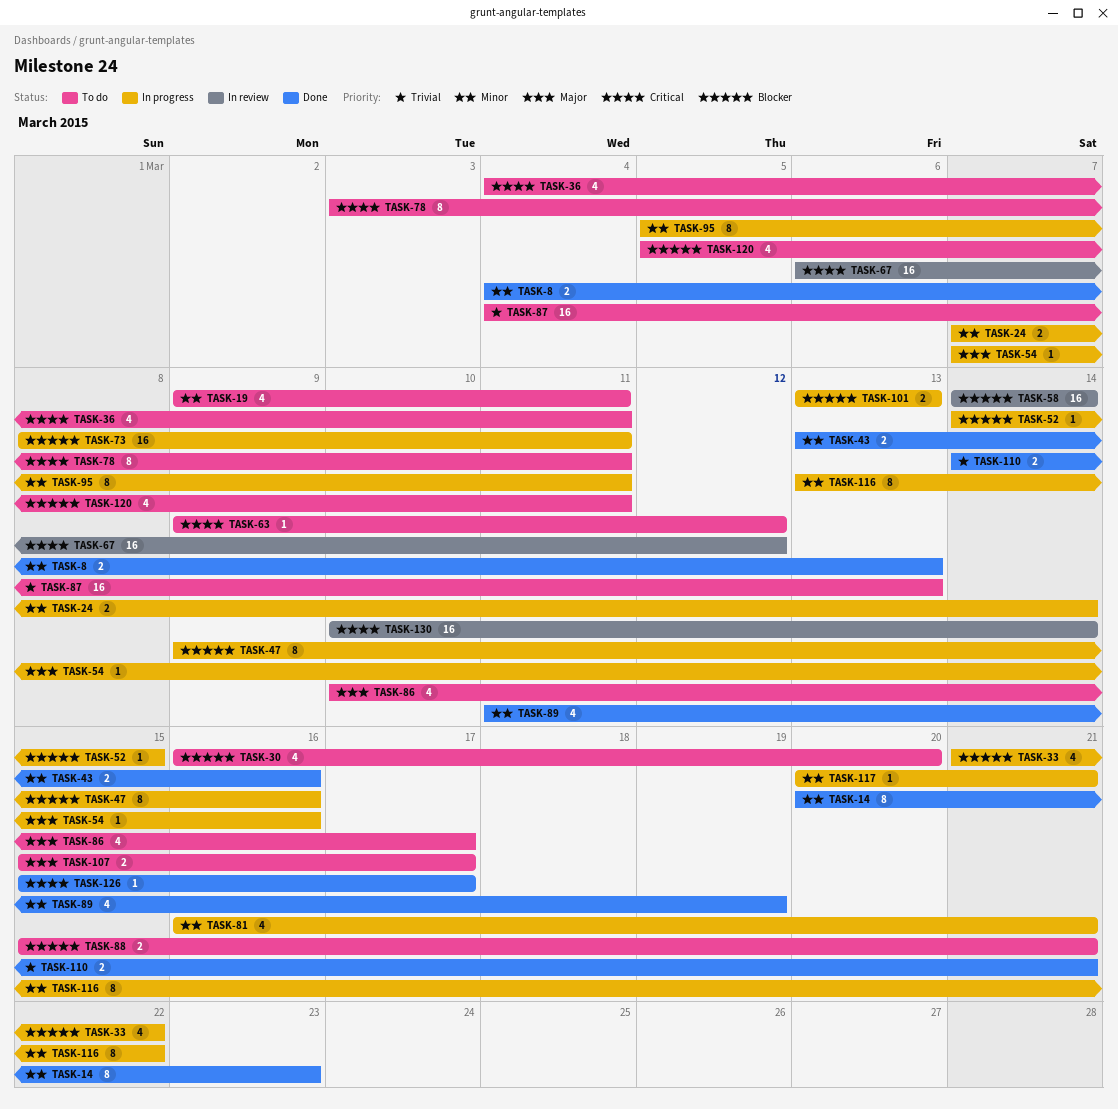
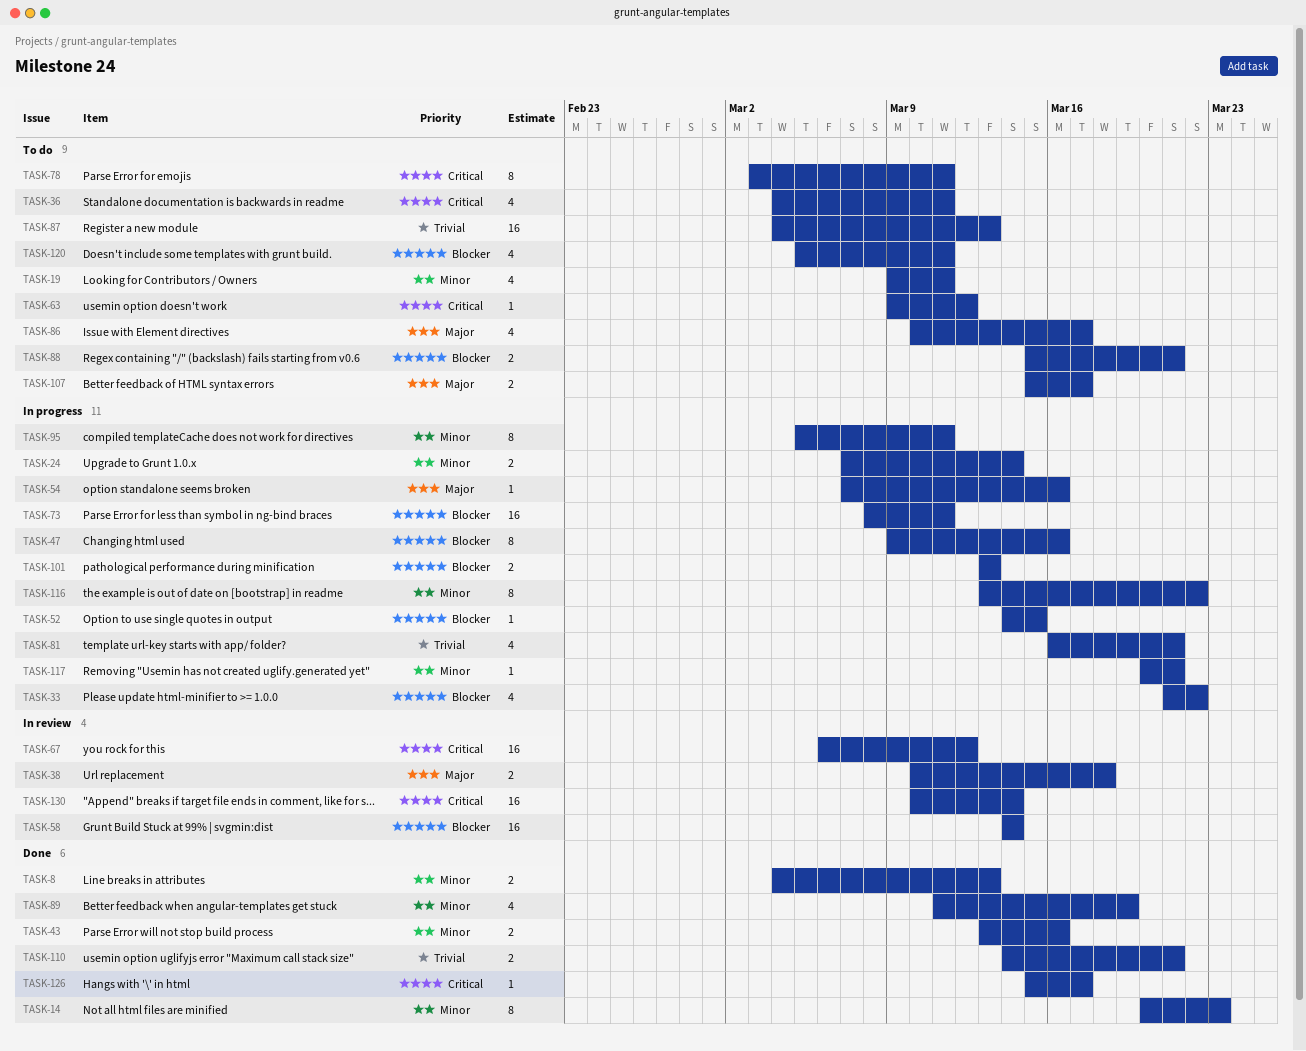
TASK-30: present -> none
TASK-38: none -> present
TASK-81, priority: Minor -> Trivial

